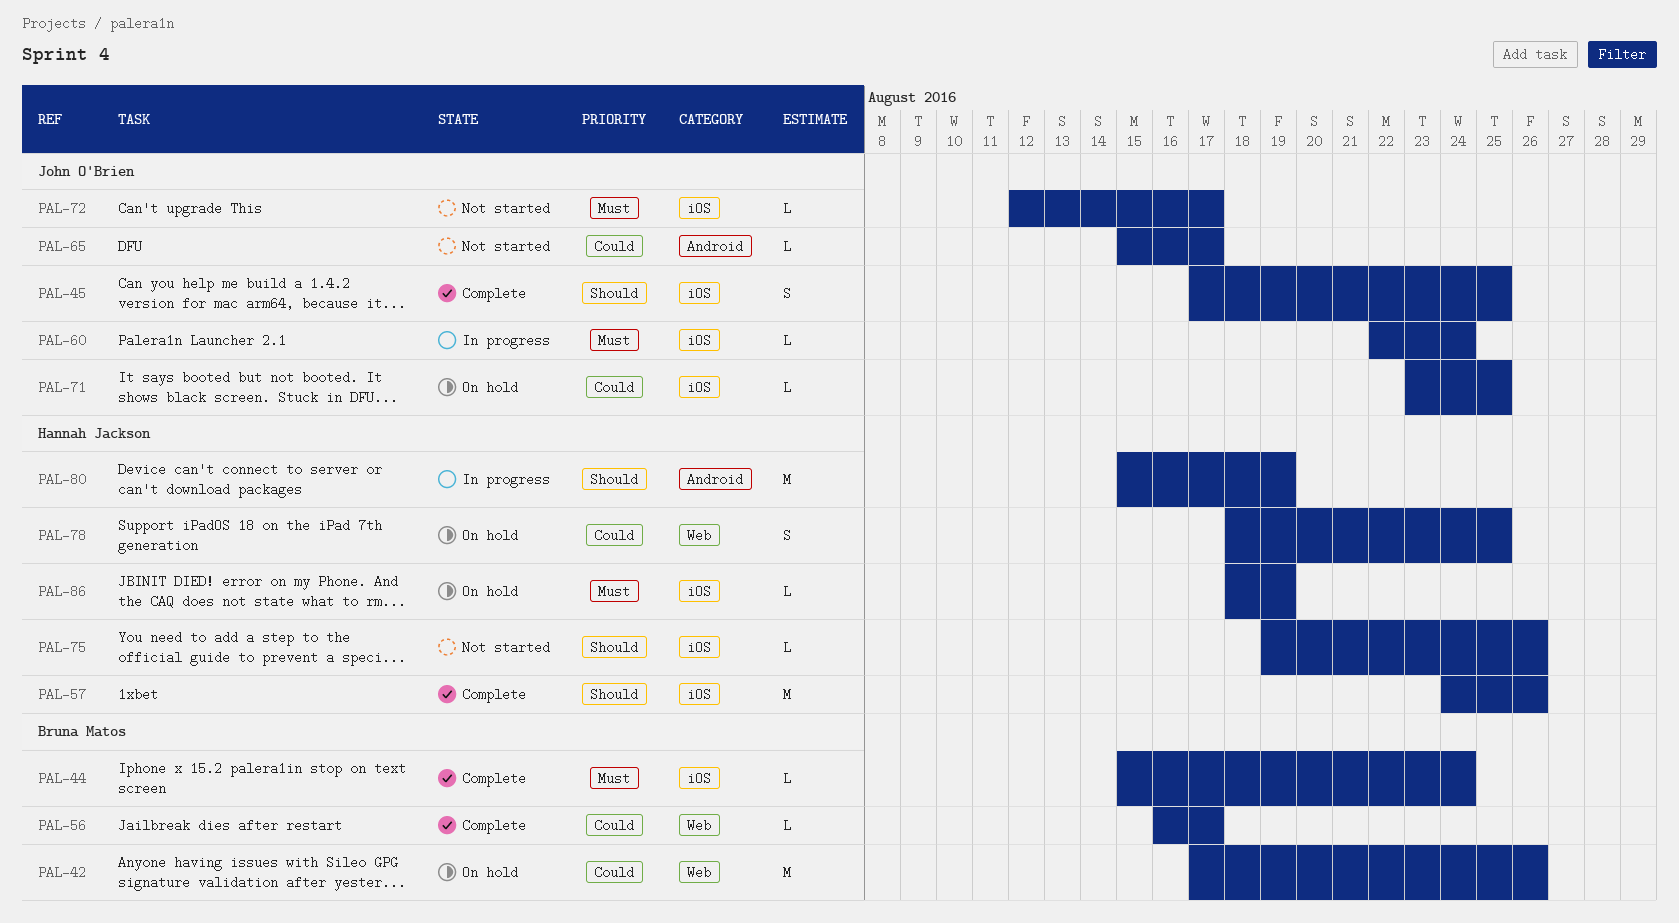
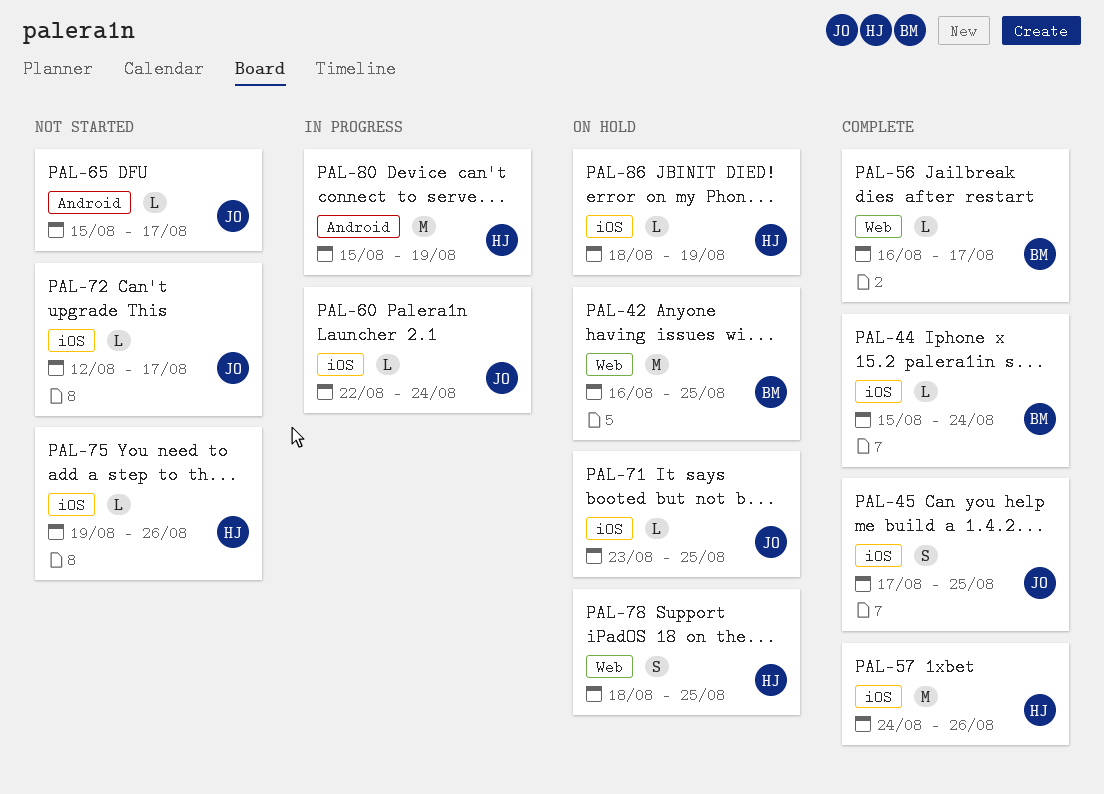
PAL-42, start: Aug 17 -> Aug 16
PAL-42, due: Aug 26 -> Aug 25

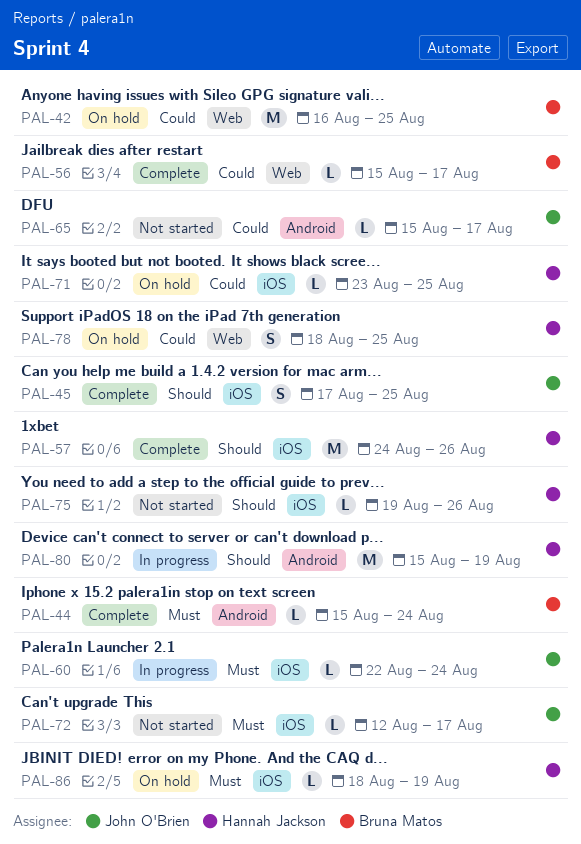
PAL-44, label: iOS -> Android
PAL-56, start: Aug 16 -> Aug 15
PAL-71, owner: John O'Brien -> Hannah Jackson

